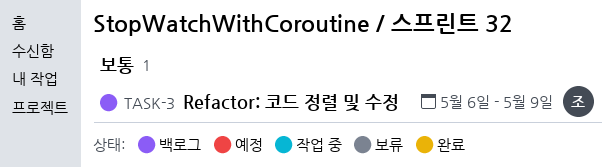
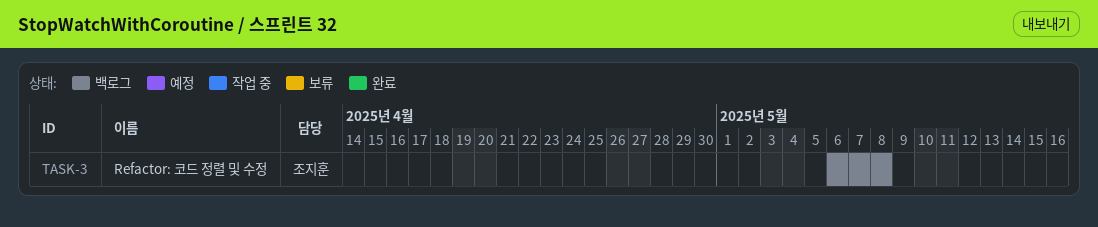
TASK-3, due: May 9 -> May 8

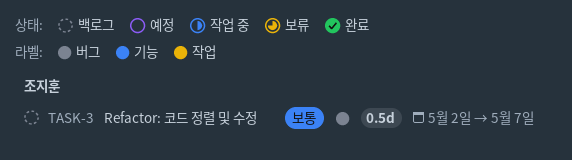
TASK-3, start: May 6 -> May 2
TASK-3, due: May 8 -> May 7

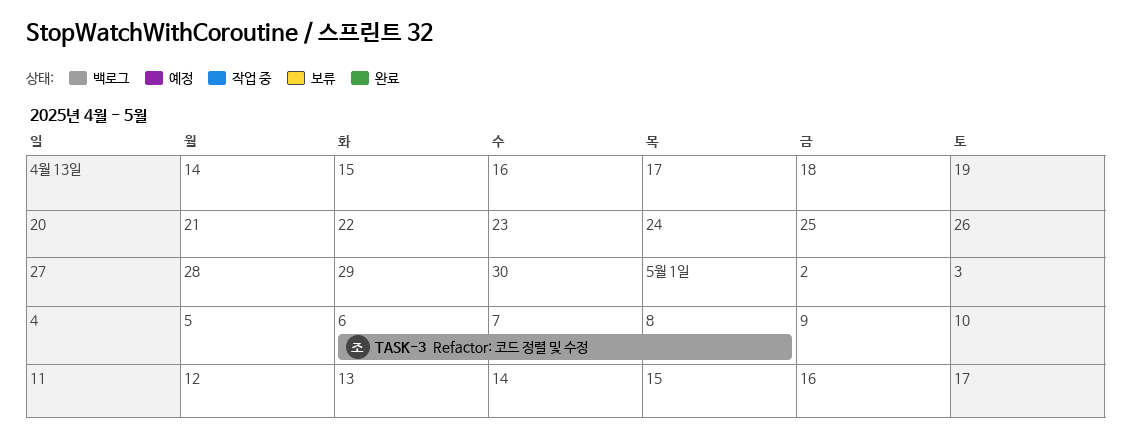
TASK-3, start: May 2 -> May 6
TASK-3, due: May 7 -> May 8

